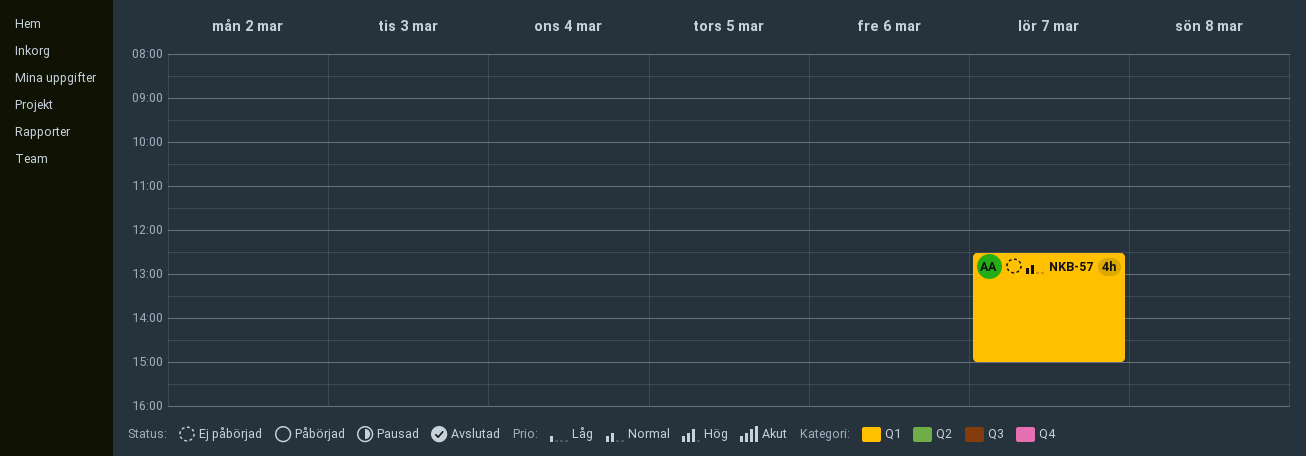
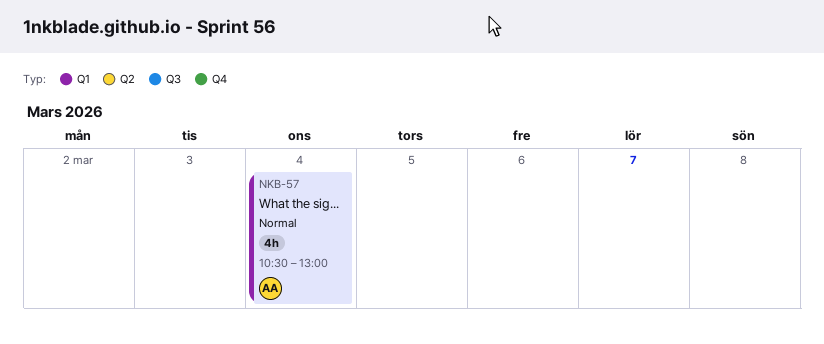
NKB-57, day: Mar 7 -> Mar 4
NKB-57, begins: 12:30 -> 10:30
NKB-57, ends: 15:00 -> 13:00

